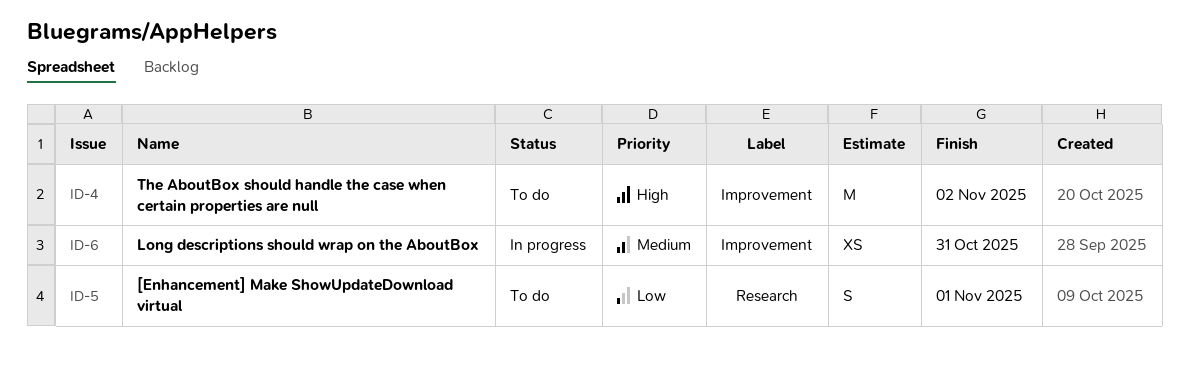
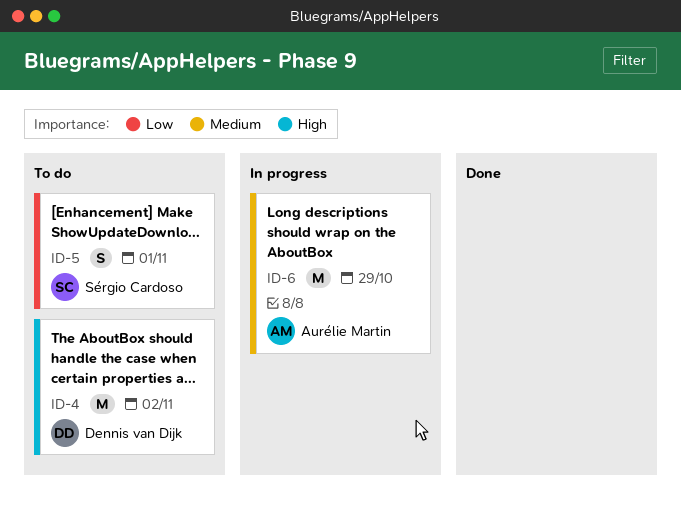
ID-6, estimate: XS -> M
ID-6, due: Oct 31 -> Oct 29

